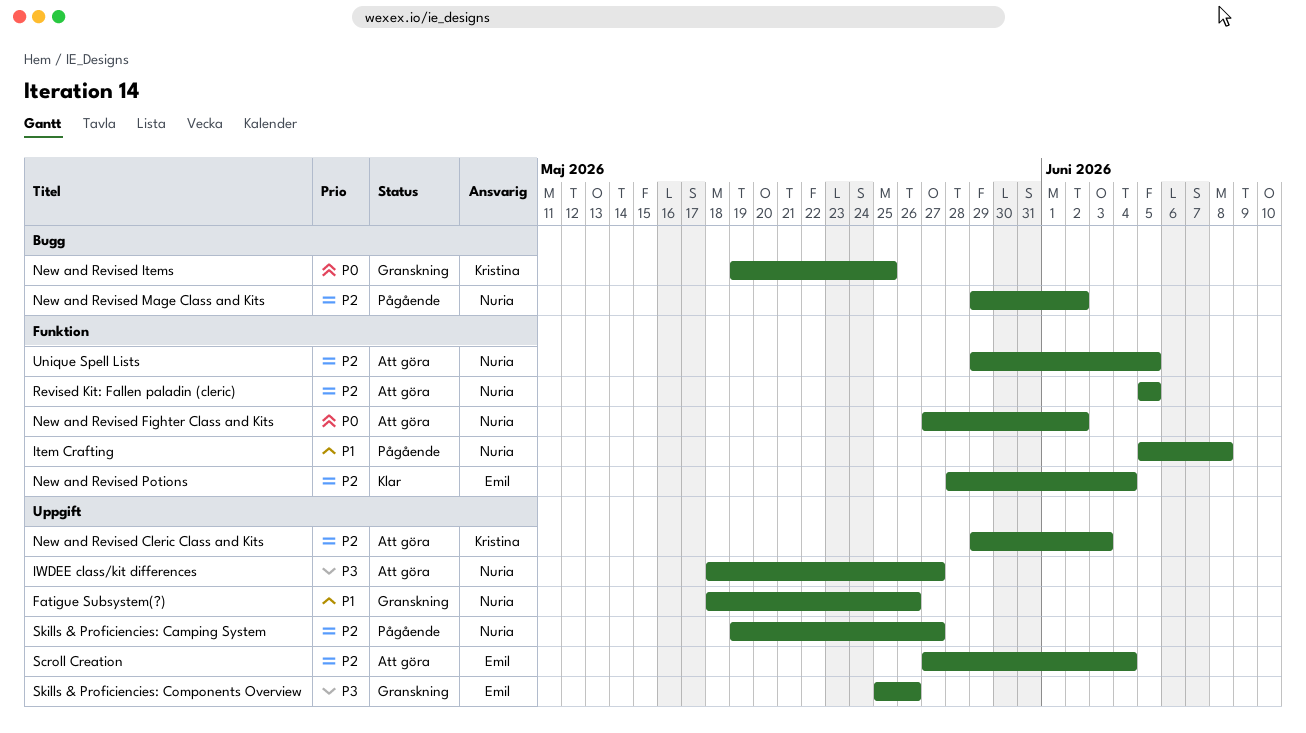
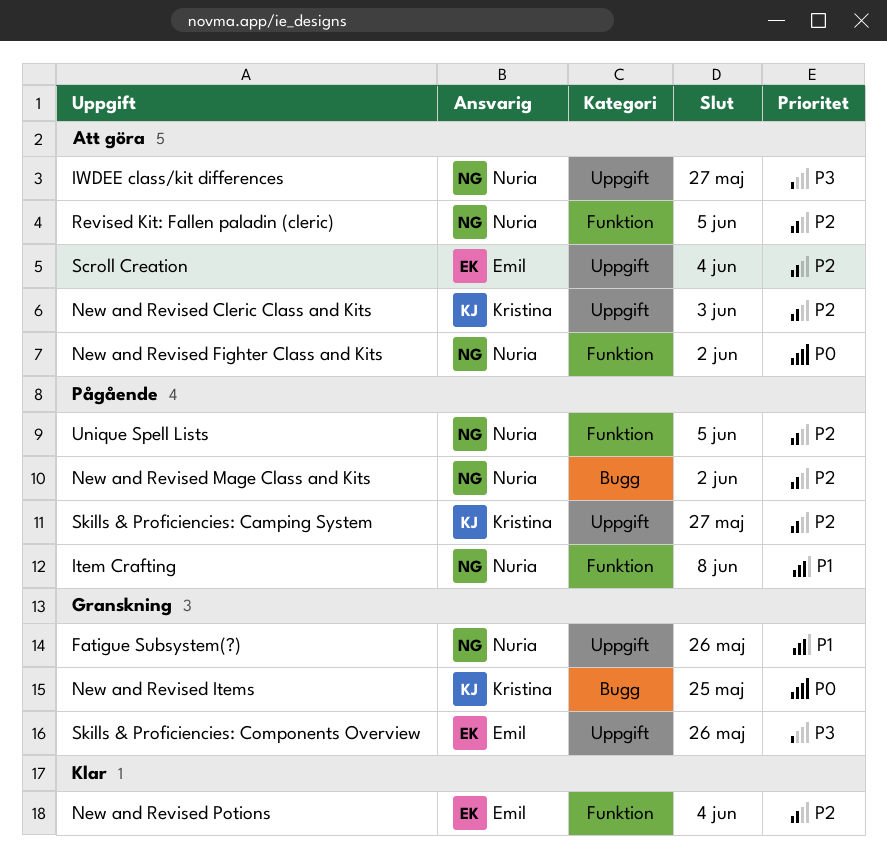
Skills & Proficiencies: Camping System, owner: Nuria -> Kristina
Unique Spell Lists, status: Att göra -> Pågående

